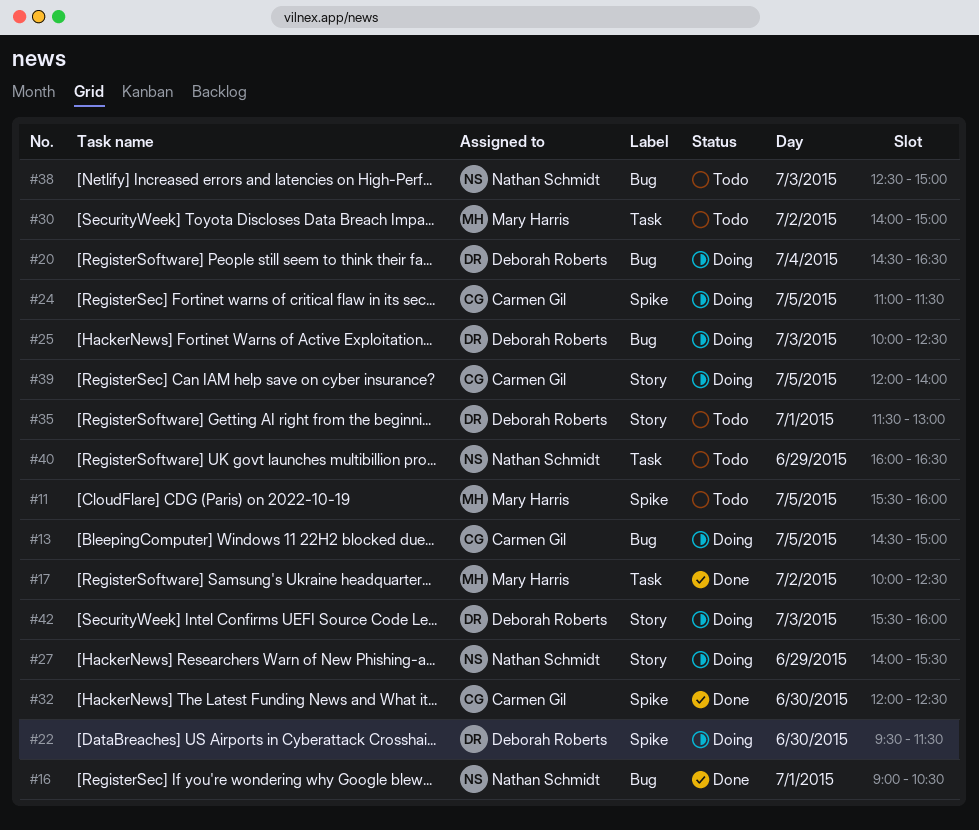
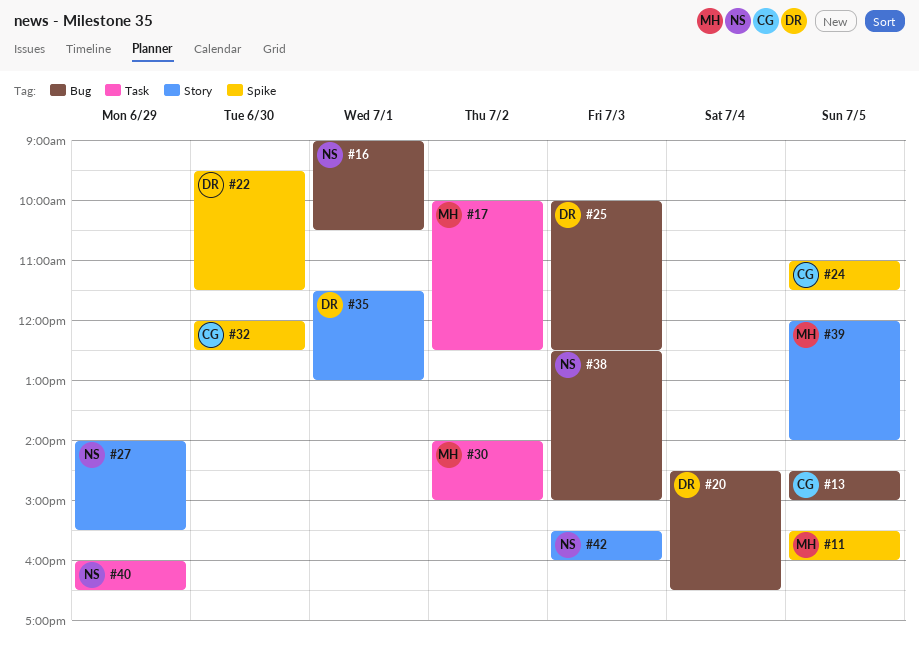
#39, owner: Carmen Gil -> Mary Harris
#42, owner: Deborah Roberts -> Nathan Schmidt

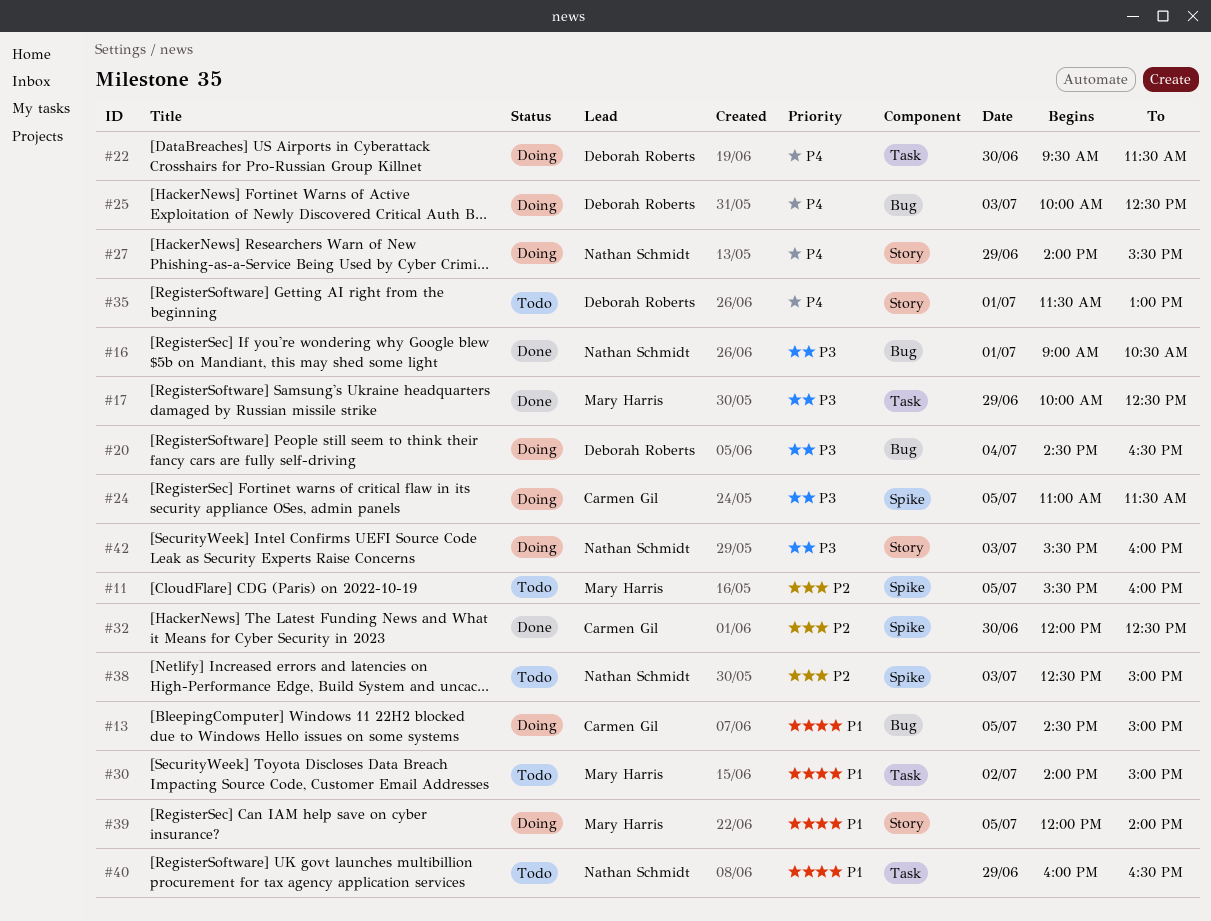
#17, day: Jul 2 -> Jun 29
#22, label: Spike -> Task
#38, label: Bug -> Spike

